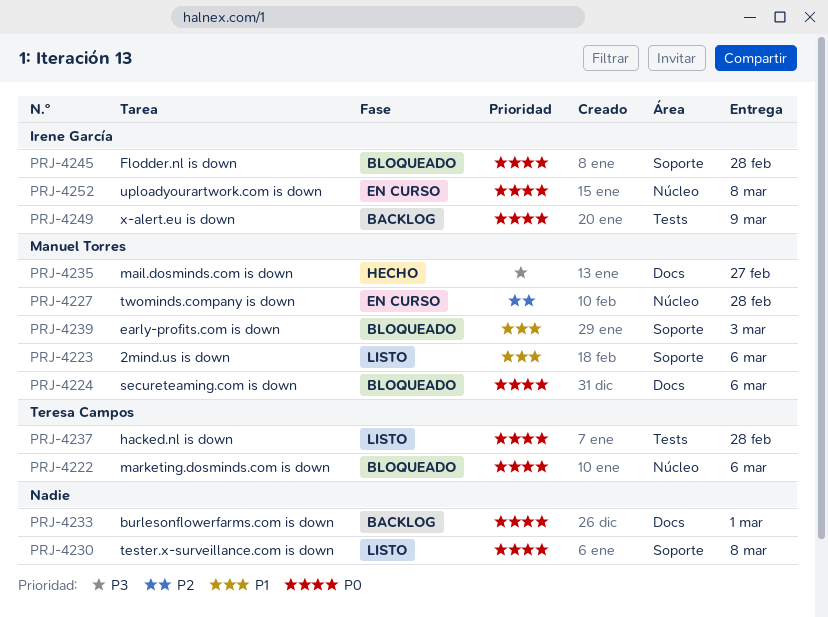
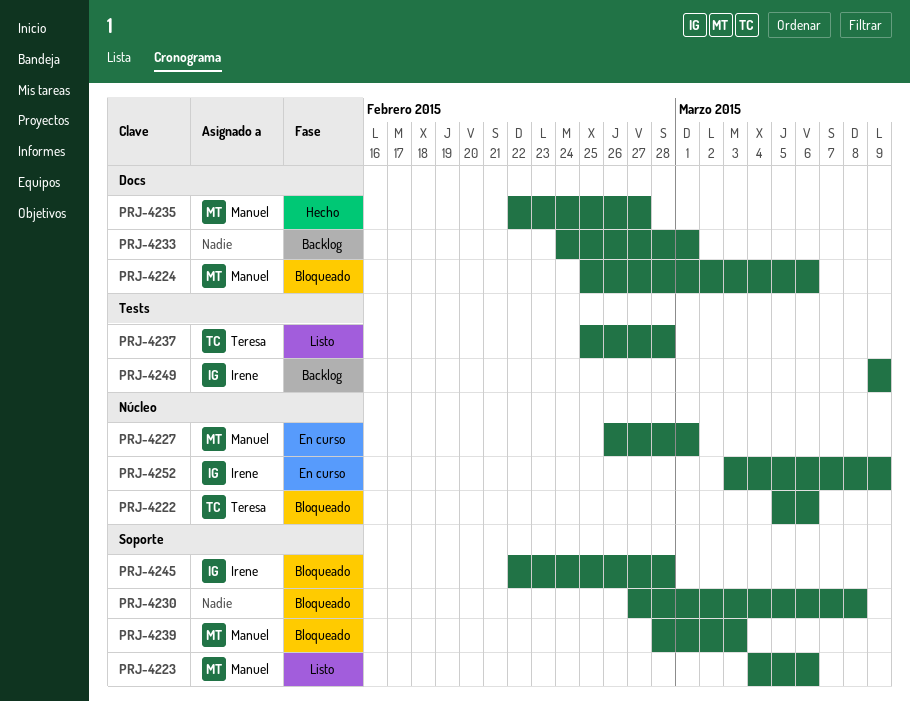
PRJ-4227, due: Feb 28 -> Mar 1
PRJ-4230, status: Listo -> Bloqueado
PRJ-4252, due: Mar 8 -> Mar 9

